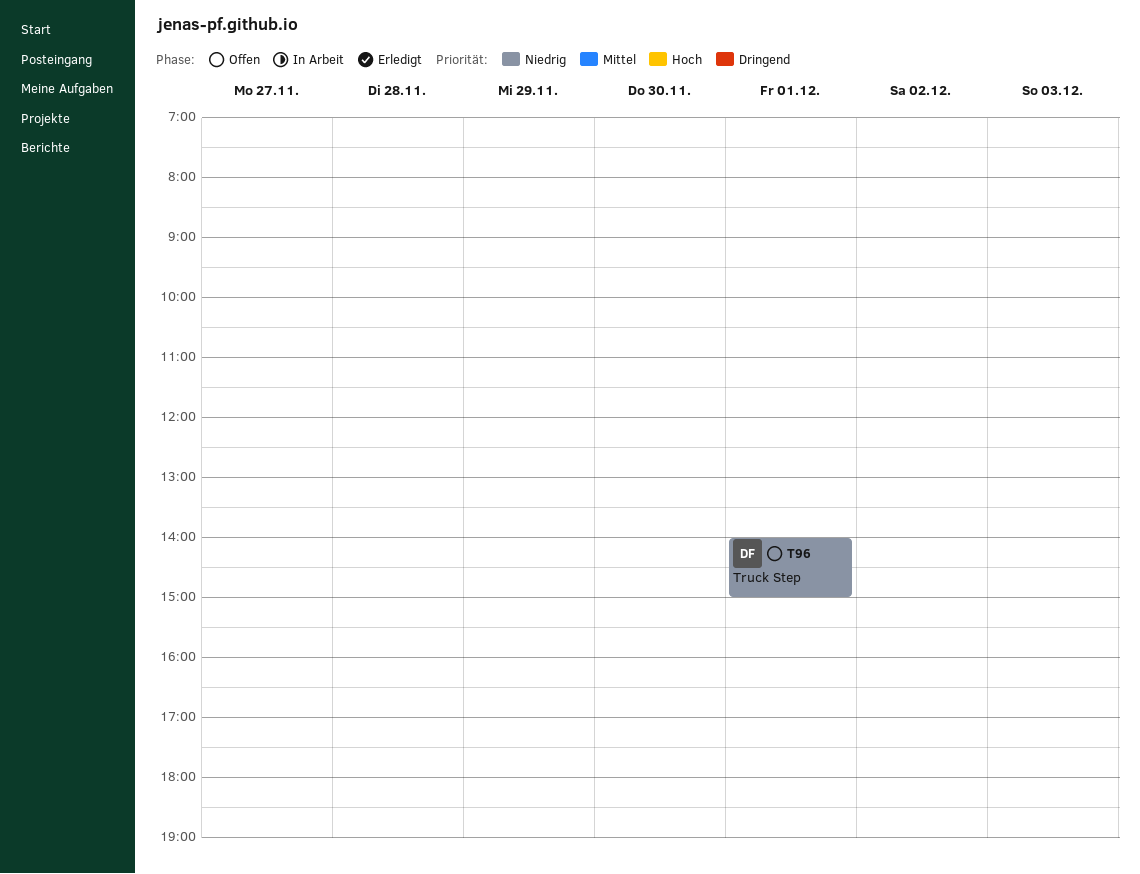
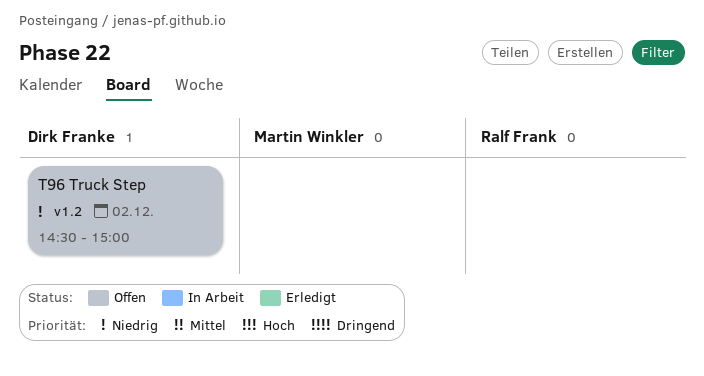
T96, day: Dec 1 -> Dec 2
T96, begins: 14:00 -> 14:30

